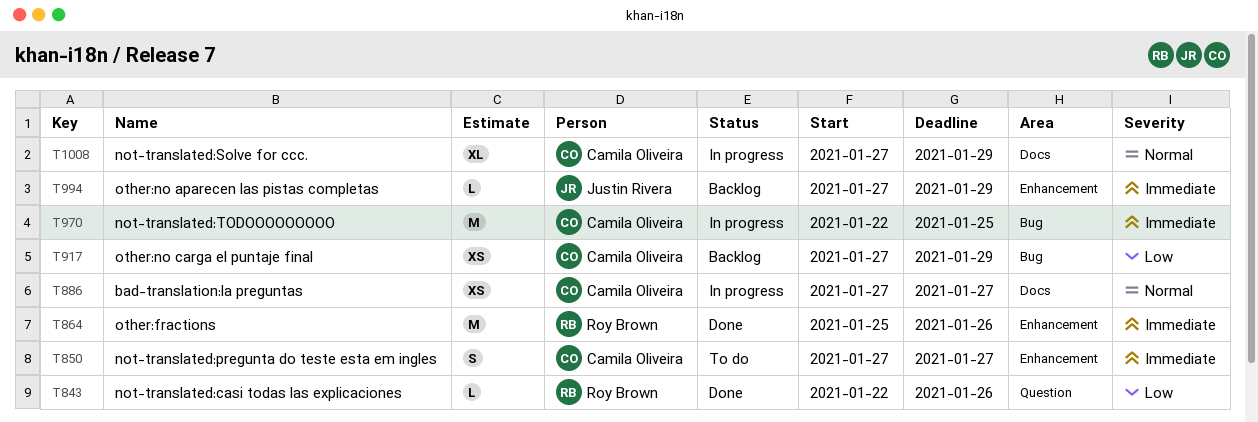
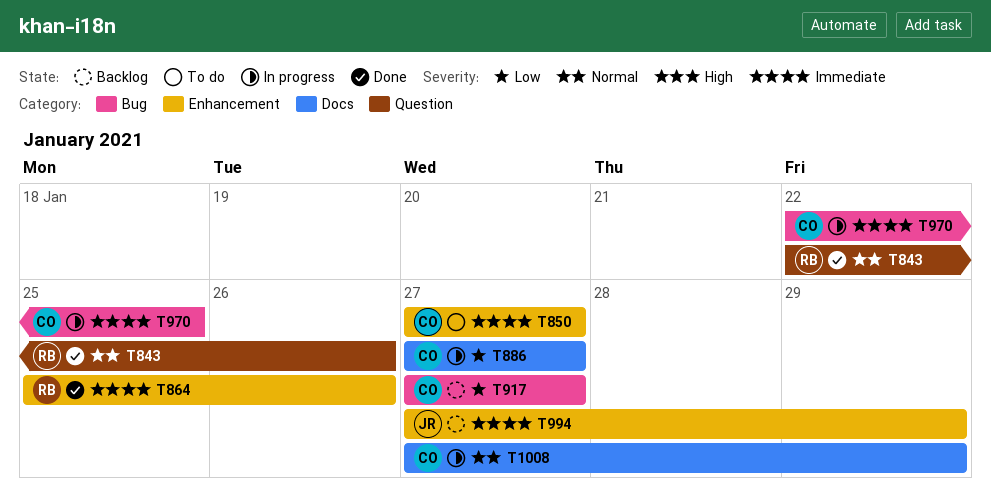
T843, priority: Low -> Normal
T886, priority: Normal -> Low
T917, due: Jan 29 -> Jan 27

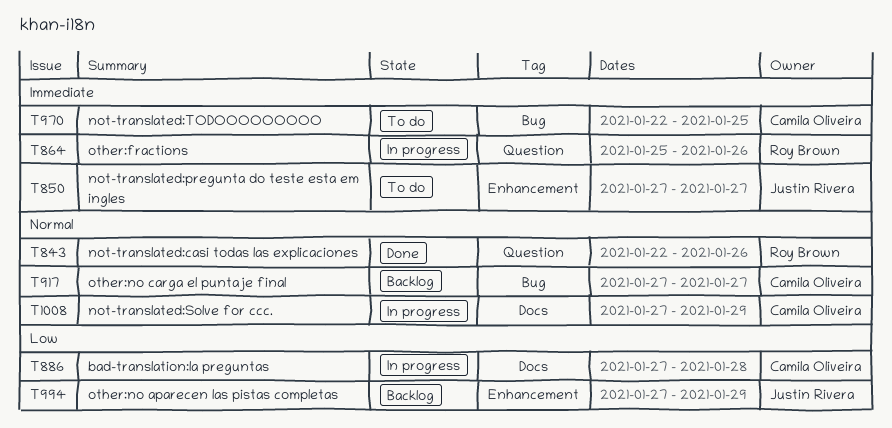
T850, owner: Camila Oliveira -> Justin Rivera
T864, status: Done -> In progress
T864, label: Enhancement -> Question
T886, due: Jan 27 -> Jan 28
T917, priority: Low -> Normal
T970, status: In progress -> To do
T994, priority: Immediate -> Low

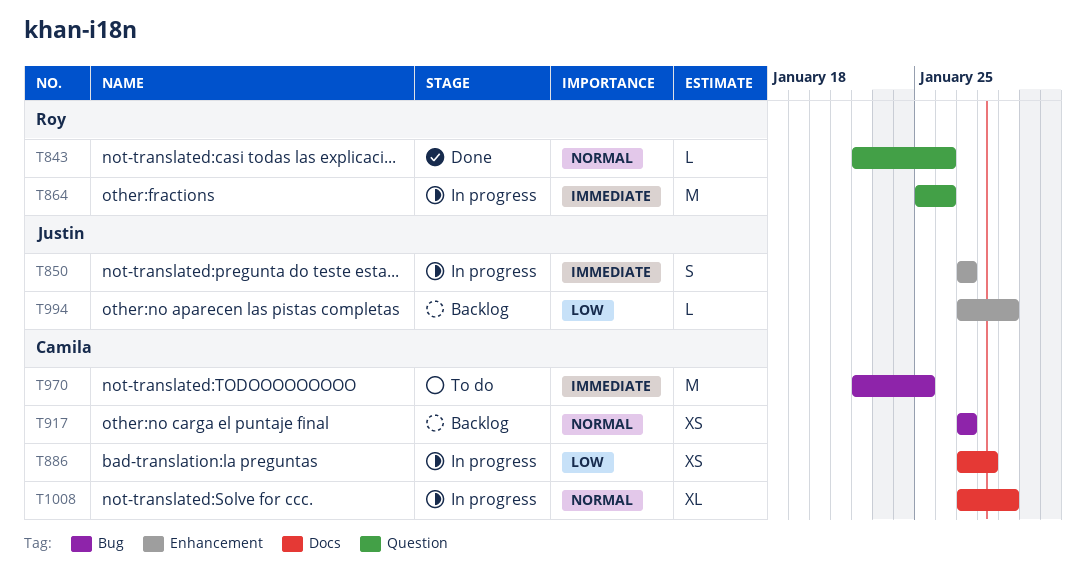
T850, status: To do -> In progress

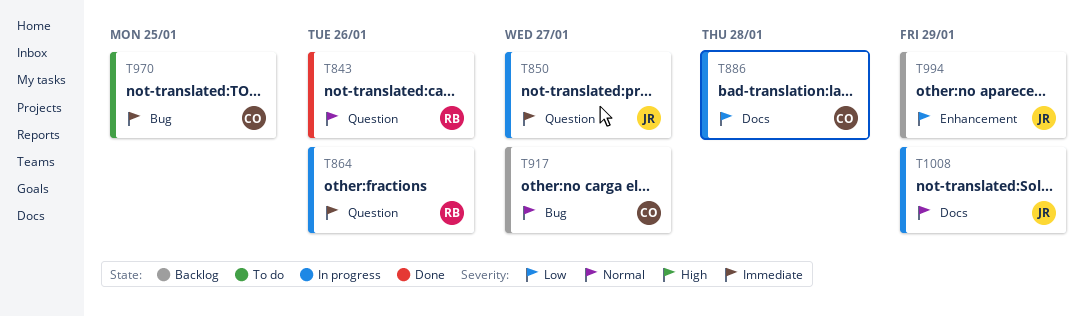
T850, label: Enhancement -> Question
T1008, owner: Camila -> Justin

